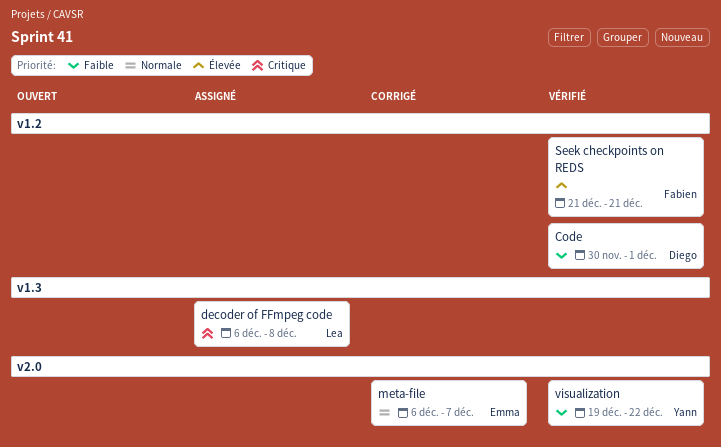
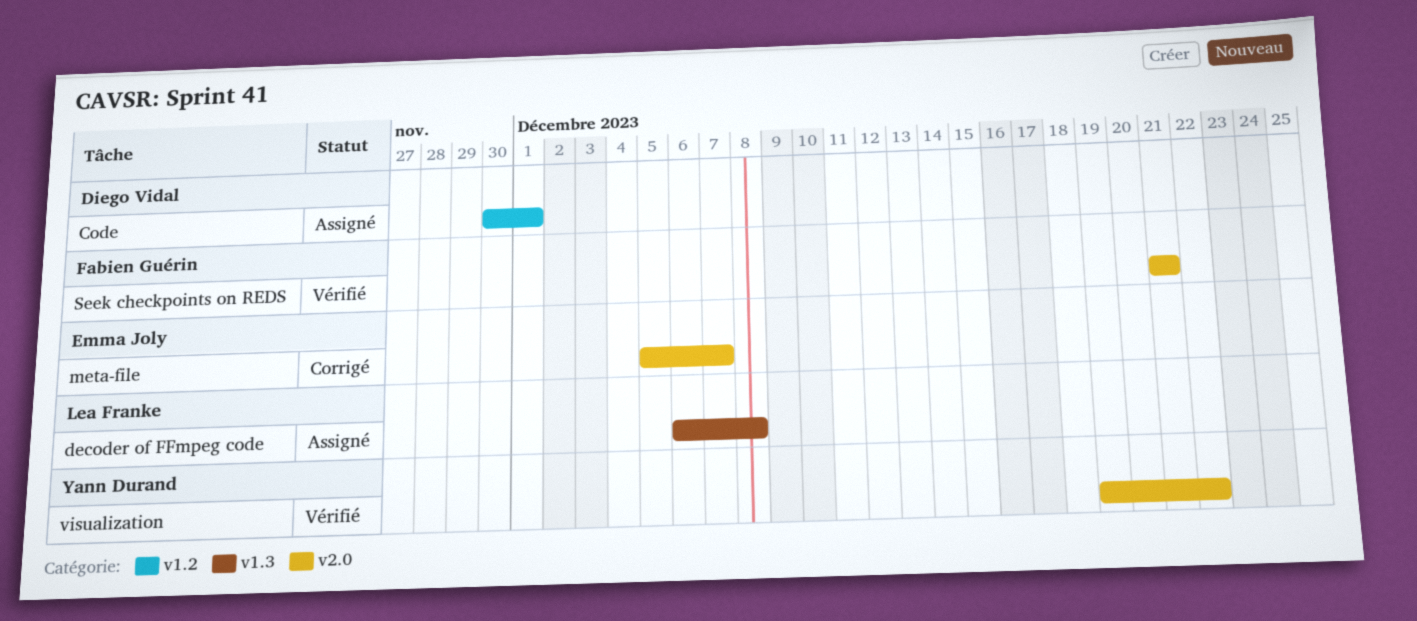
Code, status: Vérifié -> Assigné
meta-file, start: Dec 6 -> Dec 5
Seek checkpoints on REDS, label: v1.2 -> v2.0

